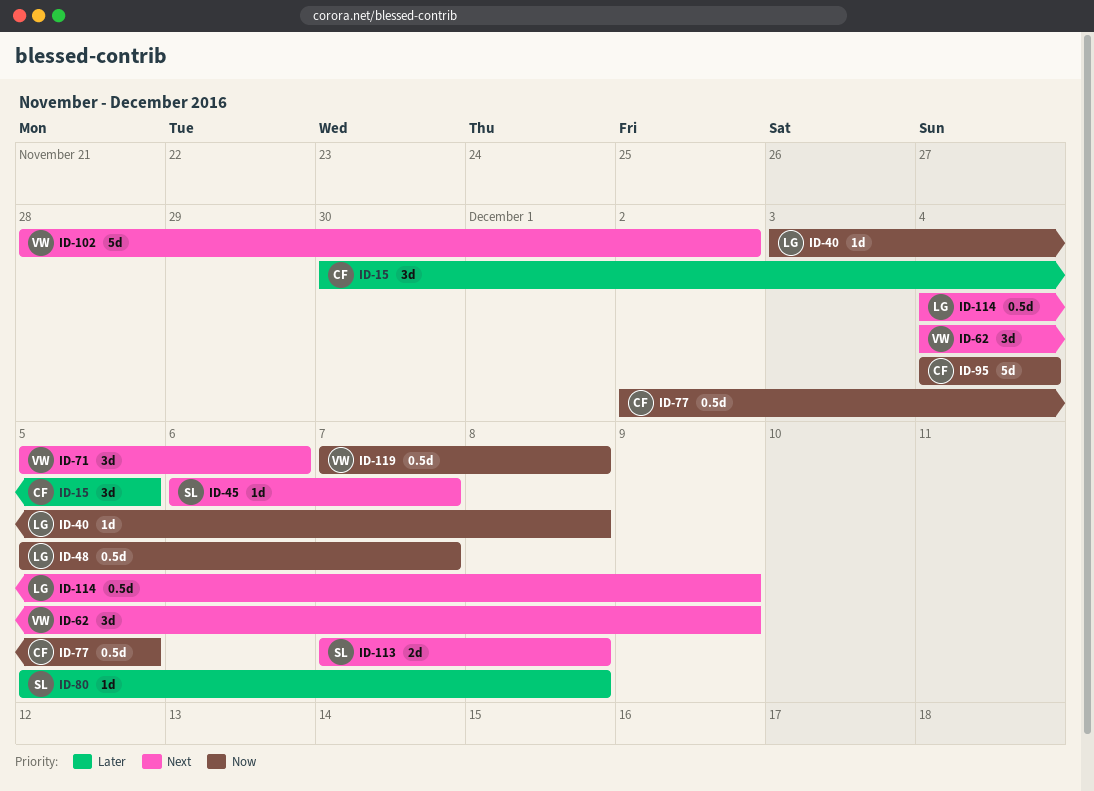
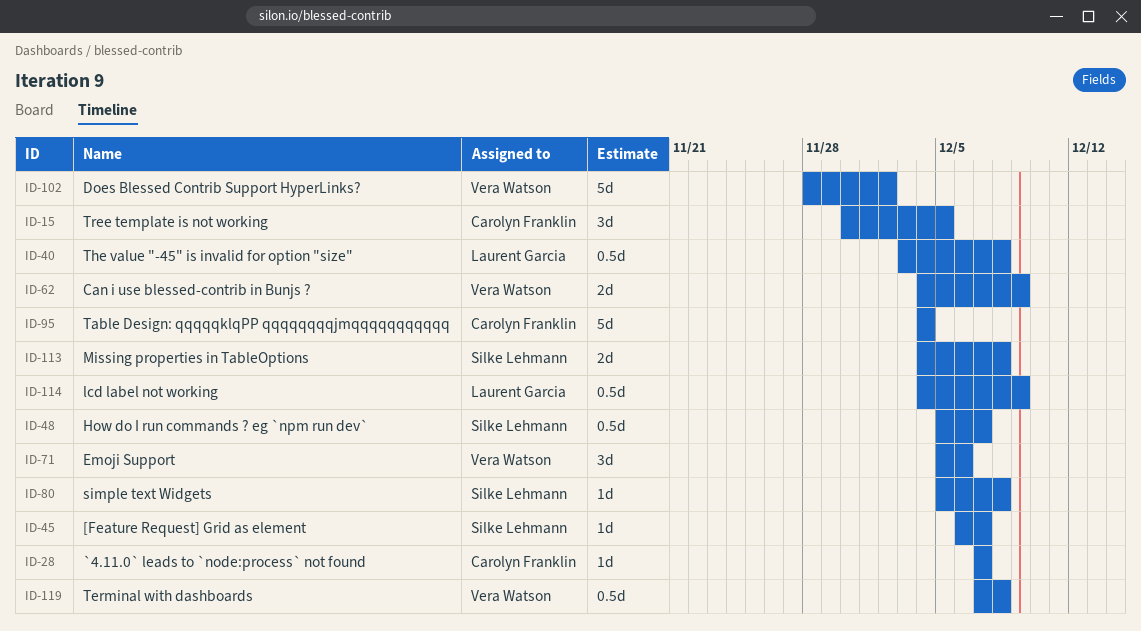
ID-28: none -> present
ID-40, estimate: 1d -> 0.5d
ID-48, owner: Laurent Garcia -> Silke Lehmann
ID-62, estimate: 3d -> 2d
ID-77: present -> none
ID-113, start: Dec 7 -> Dec 4

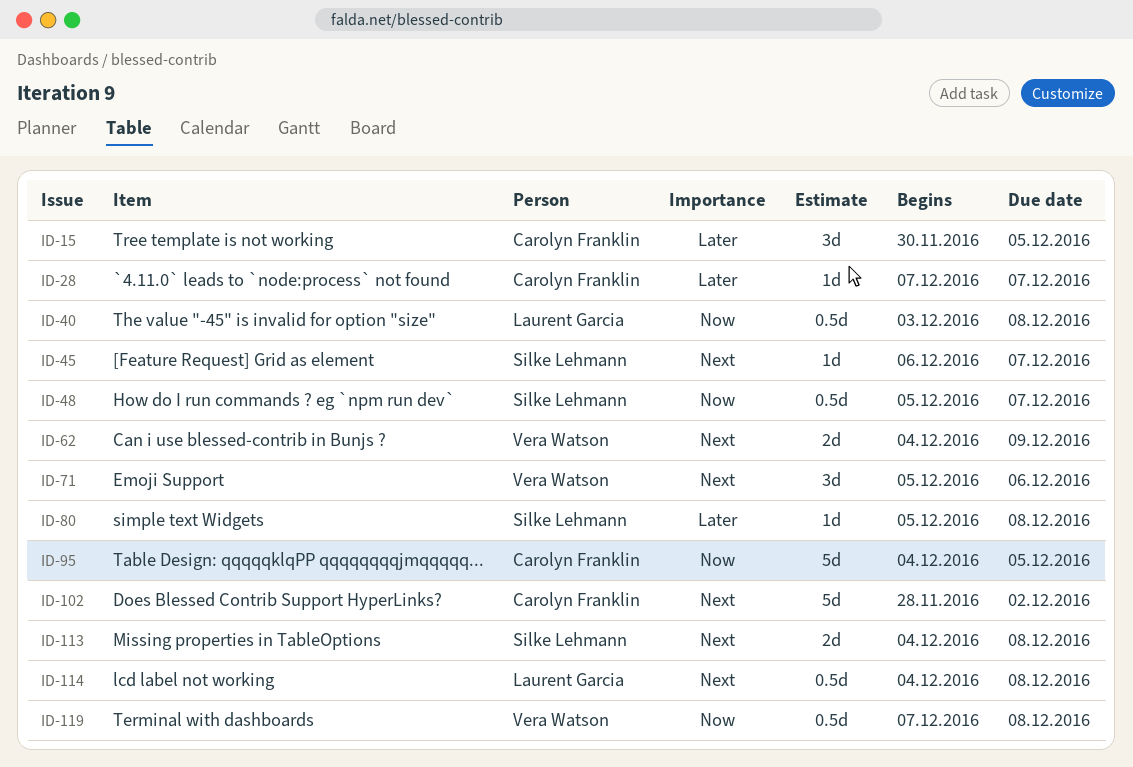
ID-95, due: Dec 4 -> Dec 5
ID-102, owner: Vera Watson -> Carolyn Franklin
ID-114, due: Dec 9 -> Dec 8

